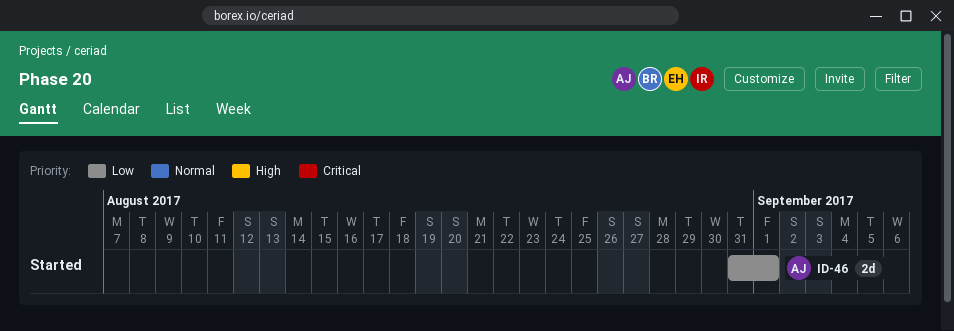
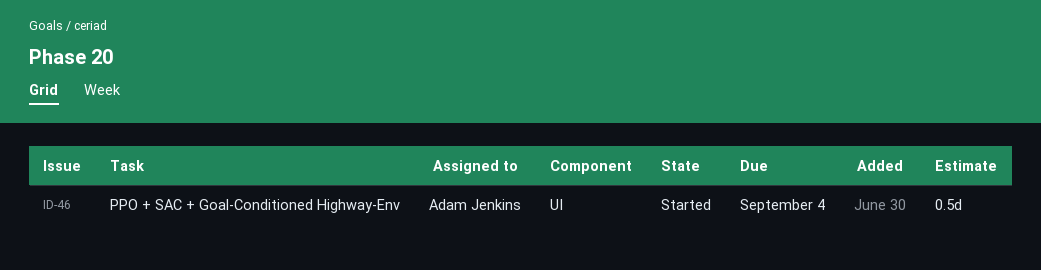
ID-46, estimate: 2d -> 0.5d
ID-46, due: Sep 1 -> Sep 4

